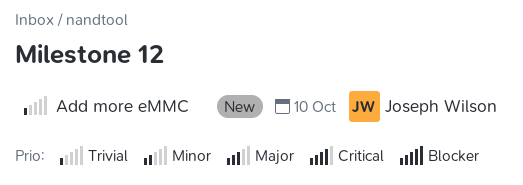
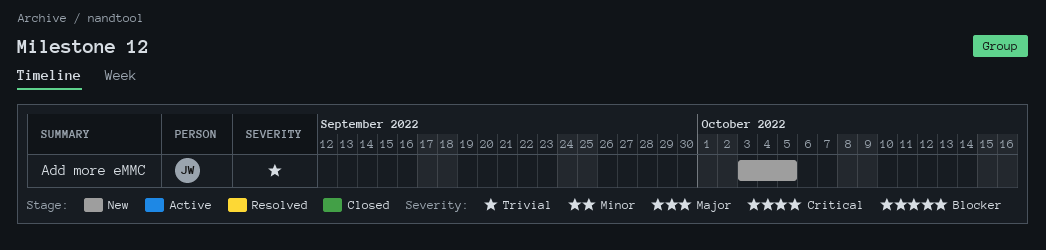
Add more eMMC, due: Oct 10 -> Oct 5

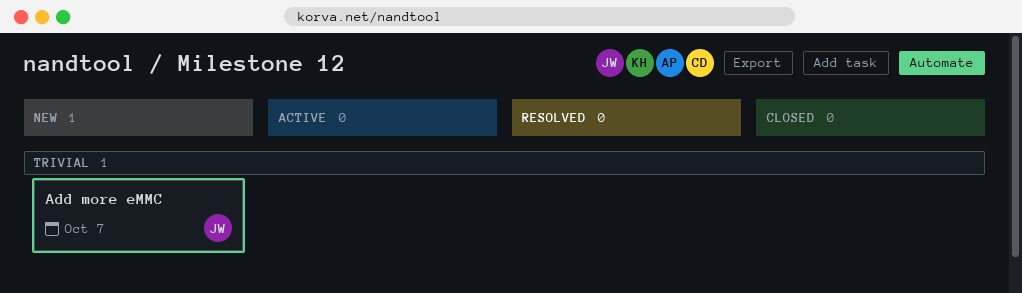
Add more eMMC, due: Oct 5 -> Oct 7

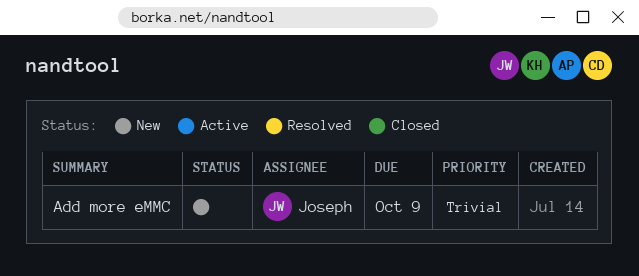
Add more eMMC, due: Oct 7 -> Oct 9

